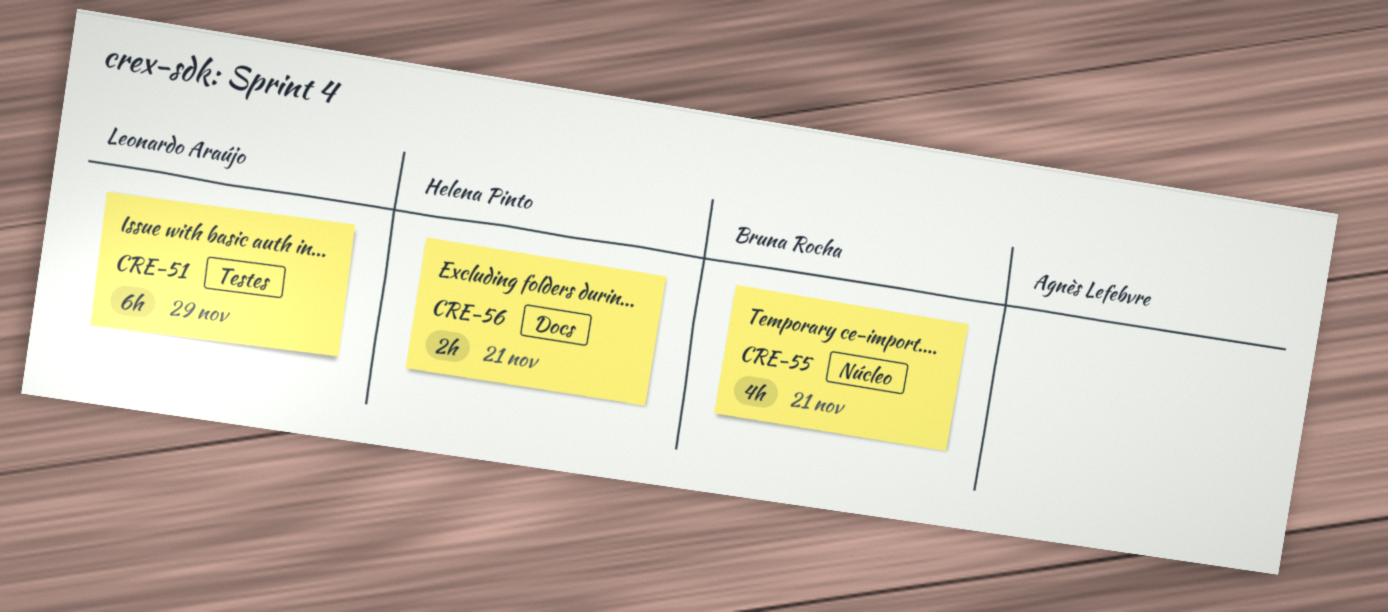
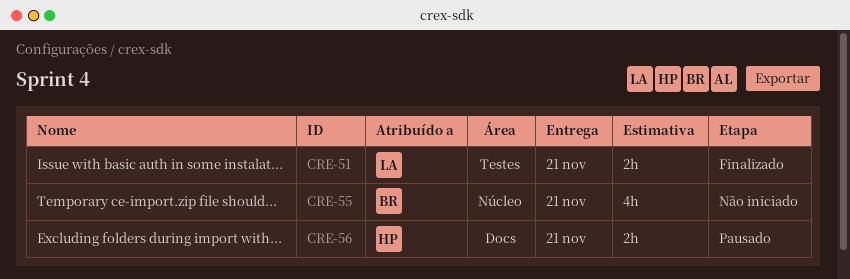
CRE-51, estimate: 6h -> 2h
CRE-51, due: Nov 29 -> Nov 21

